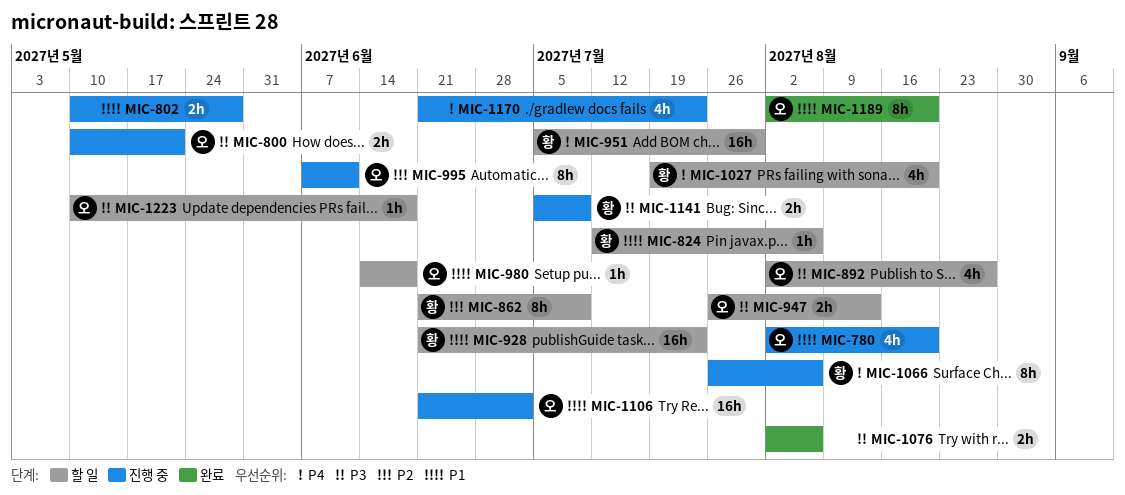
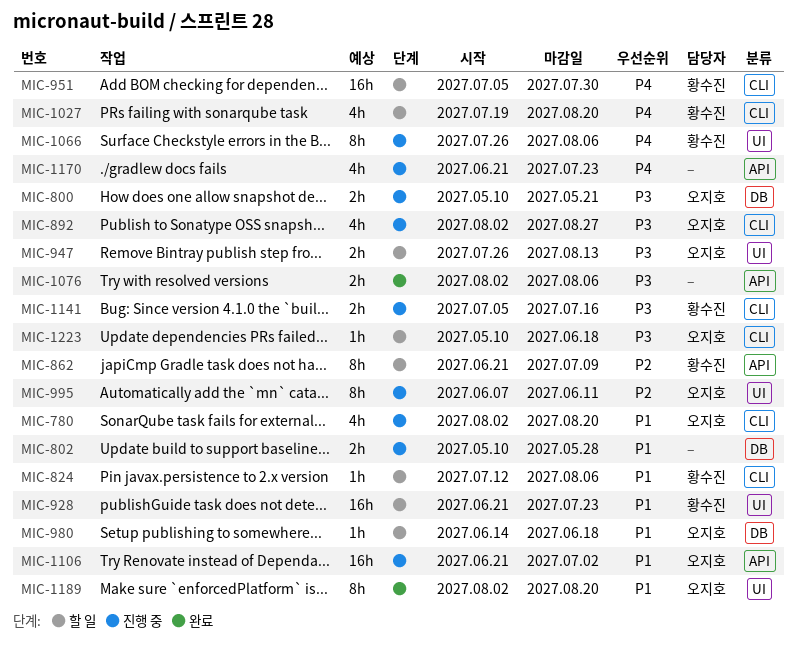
MIC-892, status: 할 일 -> 진행 중
MIC-1141, due: Jul 9 -> Jul 16

